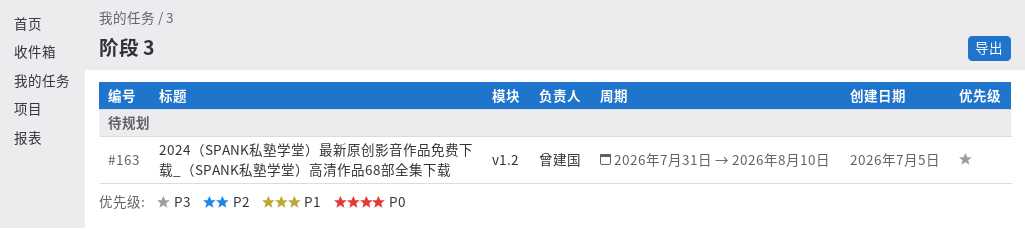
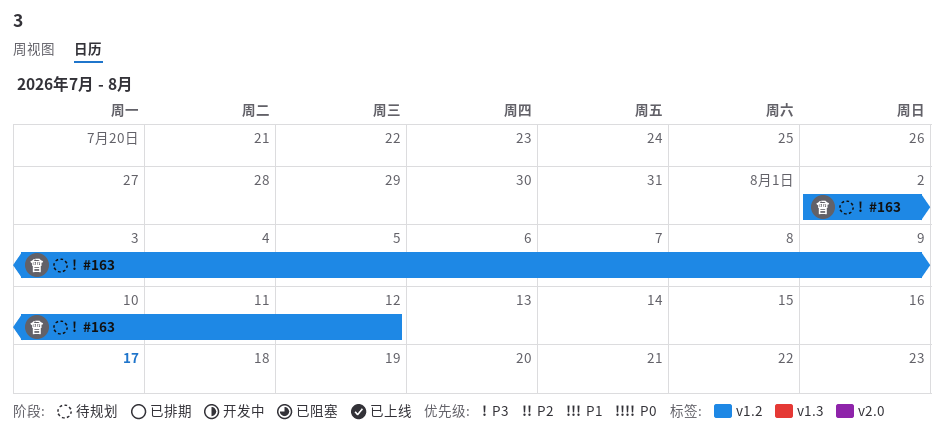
#163, start: Jul 31 -> Aug 2
#163, due: Aug 10 -> Aug 12

